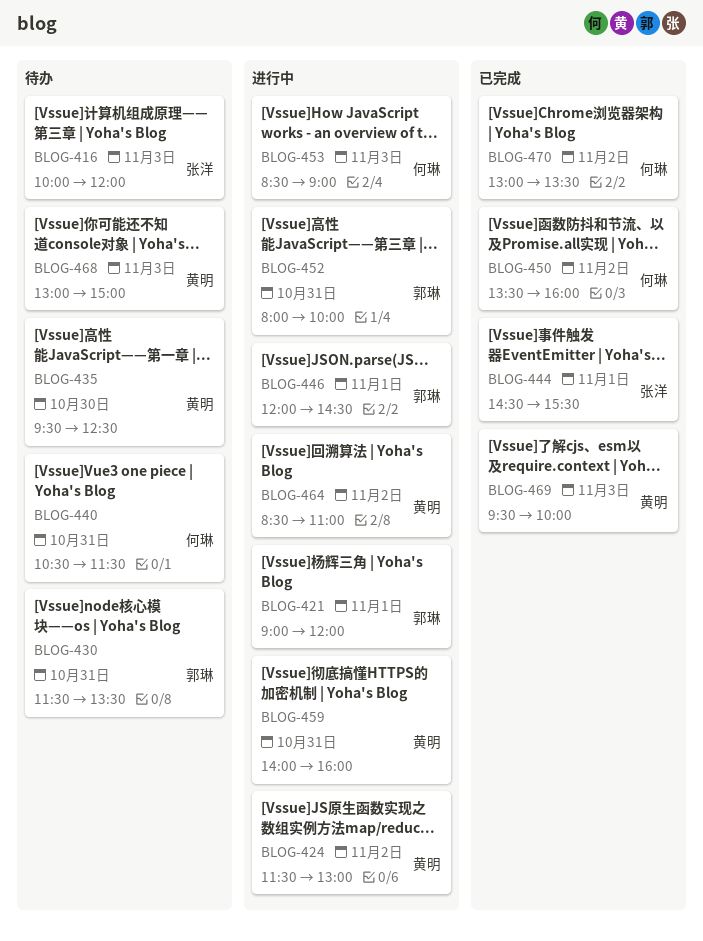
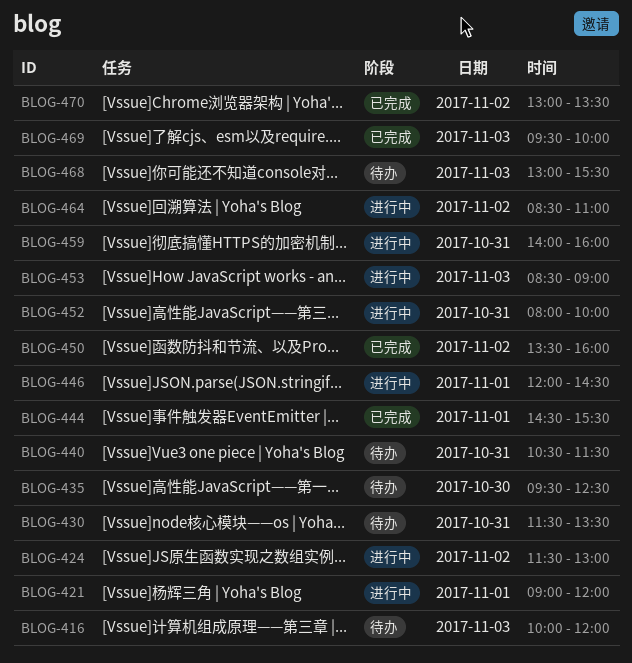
BLOG-468, ends: 15:00 -> 15:30

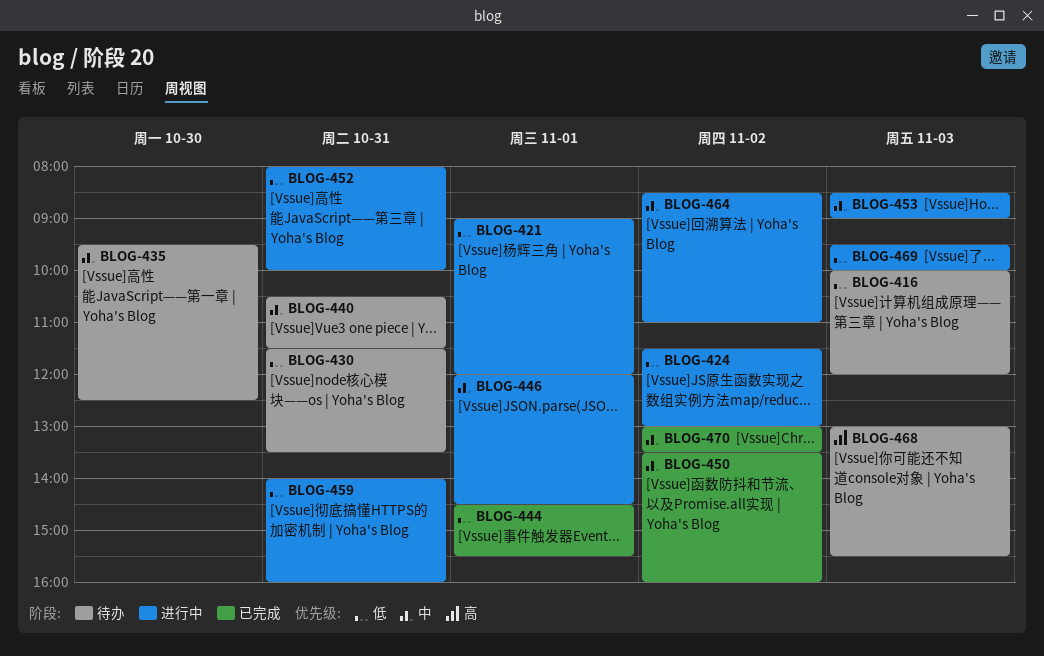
BLOG-469, status: 已完成 -> 进行中

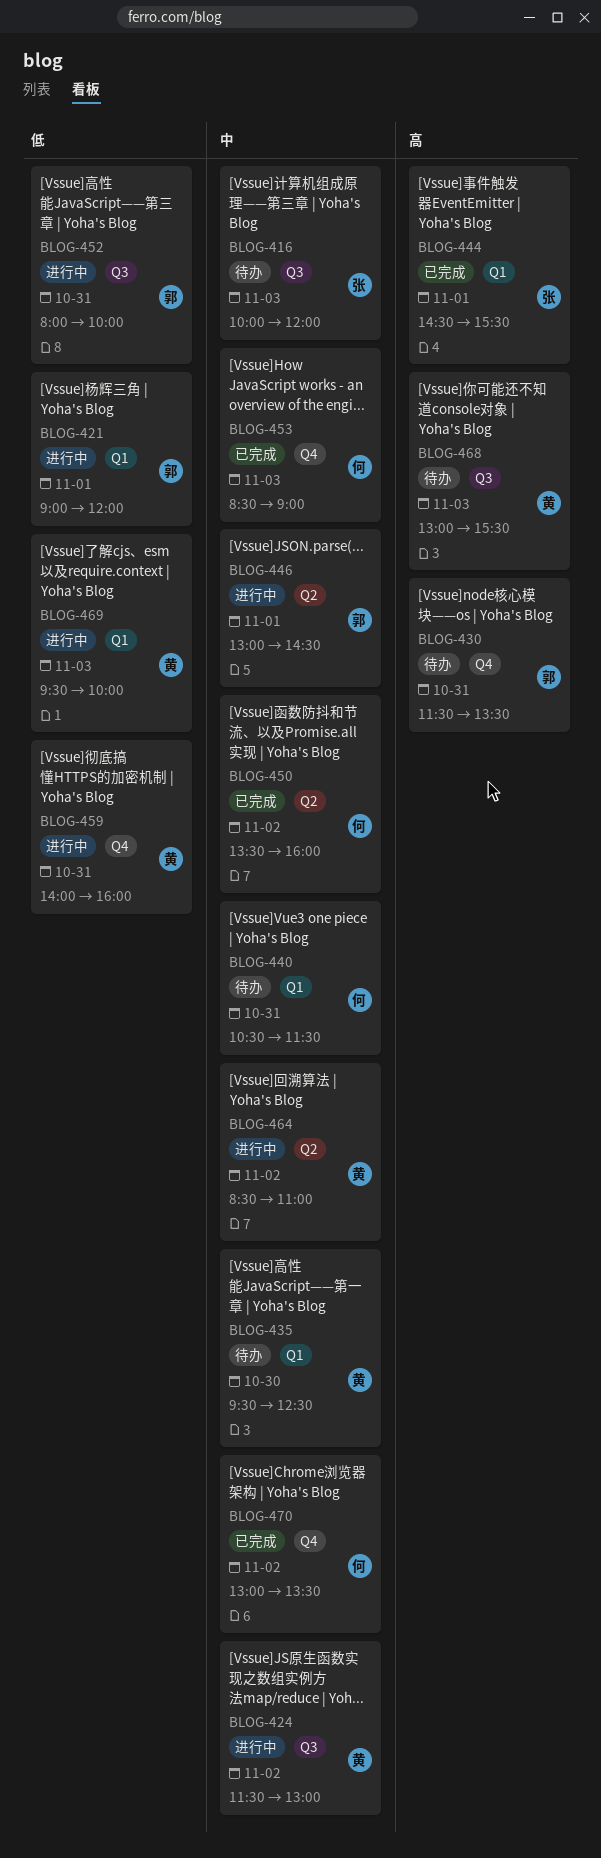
BLOG-416, priority: 低 -> 中
BLOG-424, priority: 低 -> 中
BLOG-430, priority: 低 -> 高
BLOG-444, priority: 低 -> 高
BLOG-446, begins: 12:00 -> 13:00
BLOG-453, status: 进行中 -> 已完成

